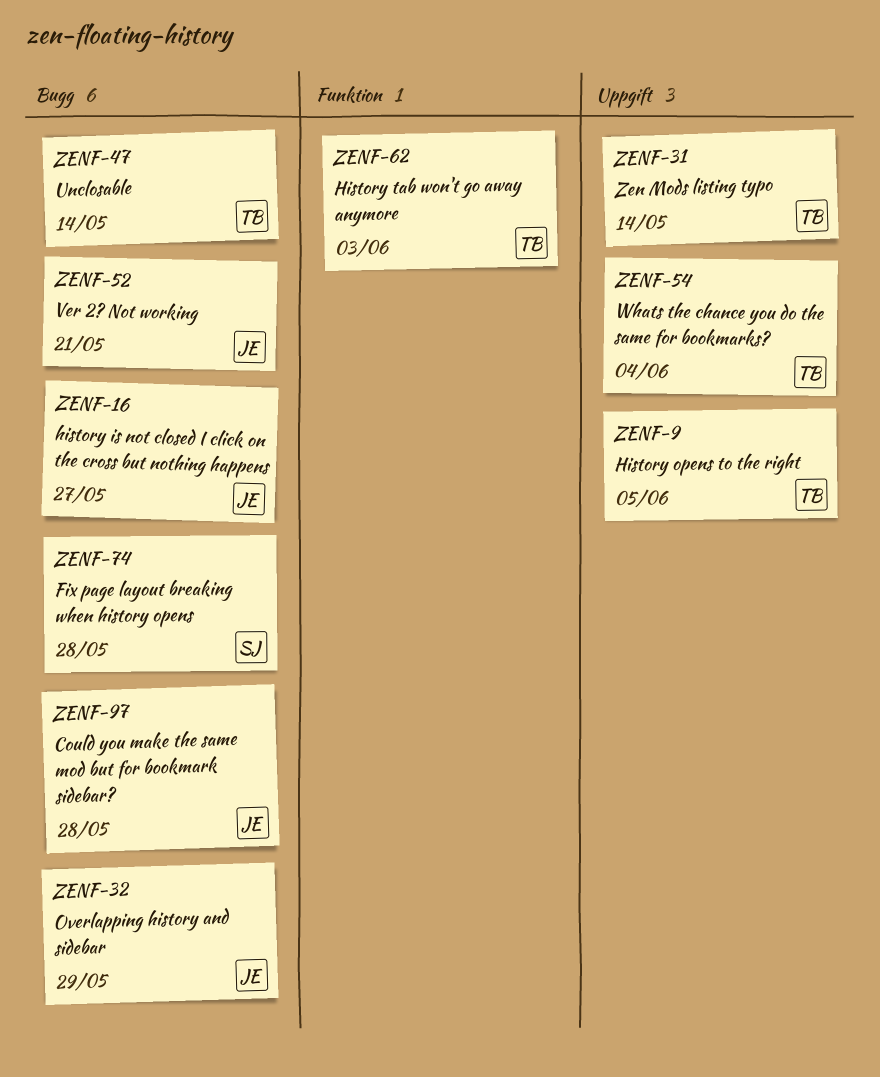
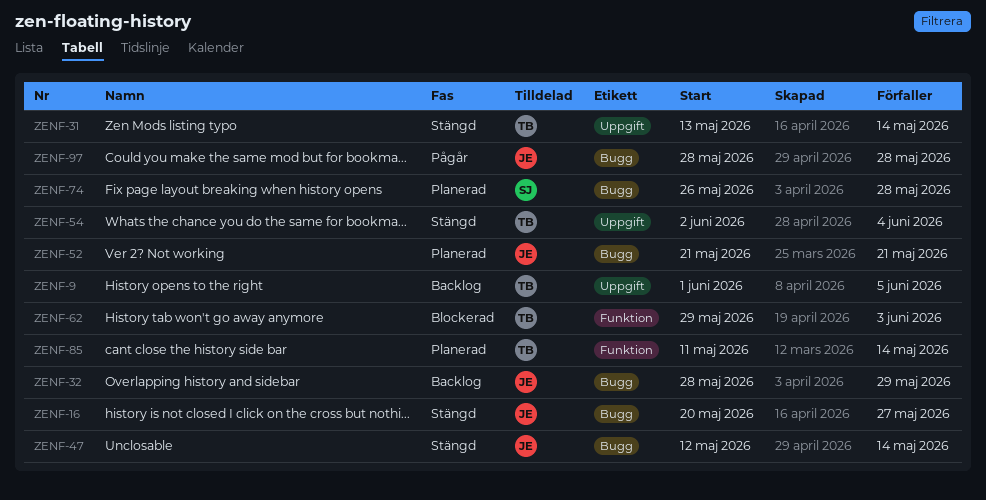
ZENF-47, owner: TB -> JE
ZENF-85: none -> present

